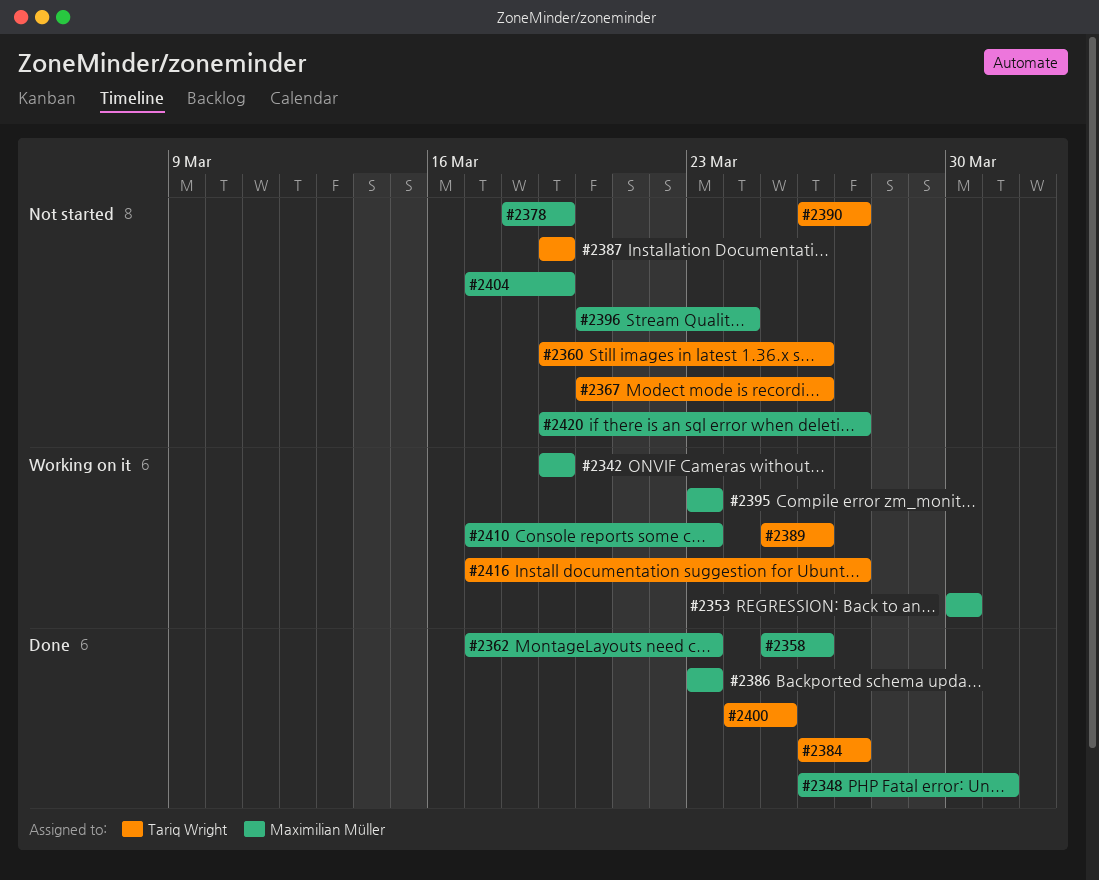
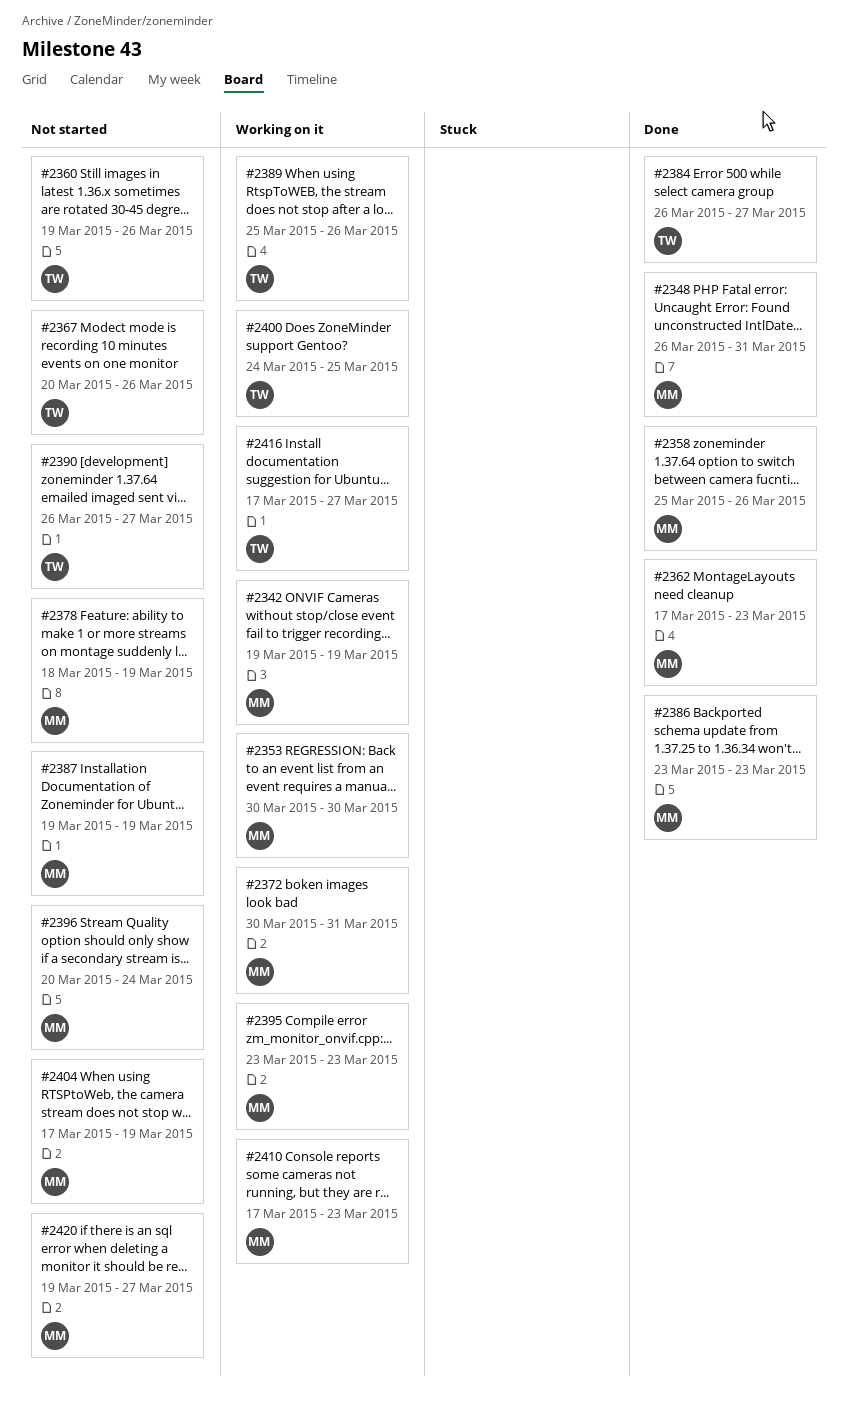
#2372: none -> present
#2387, owner: Tariq Wright -> Maximilian Müller
#2400, status: Done -> Working on it

